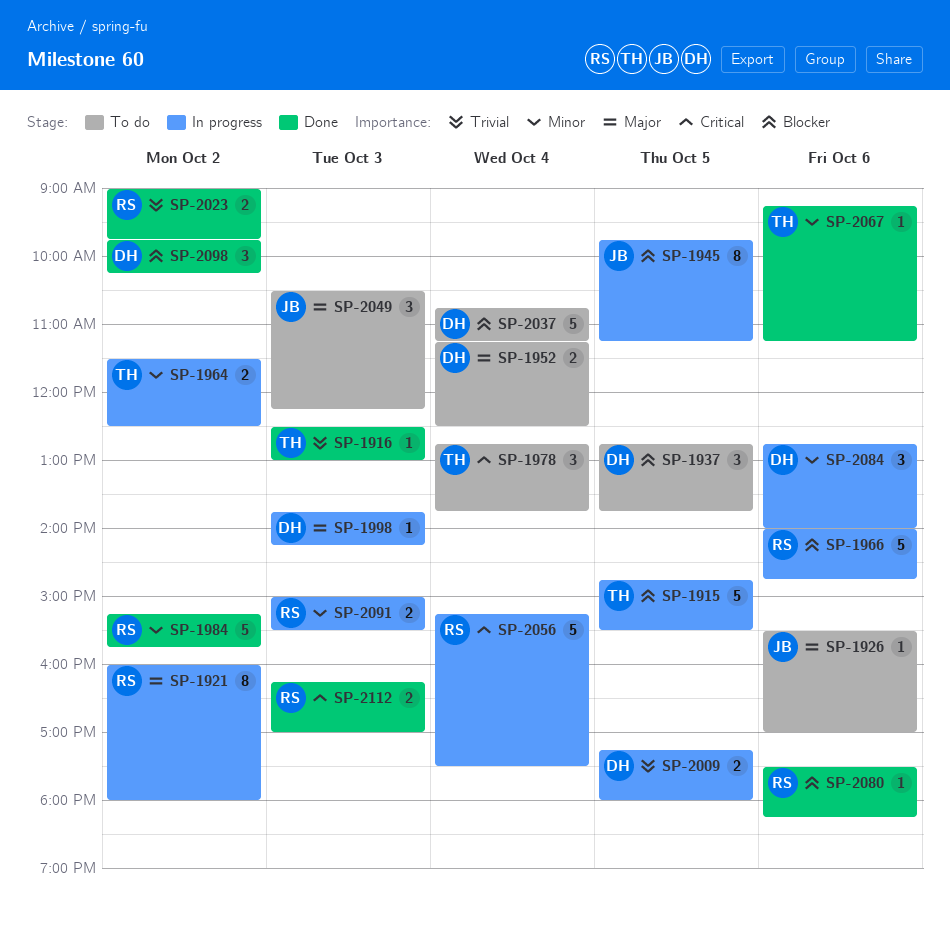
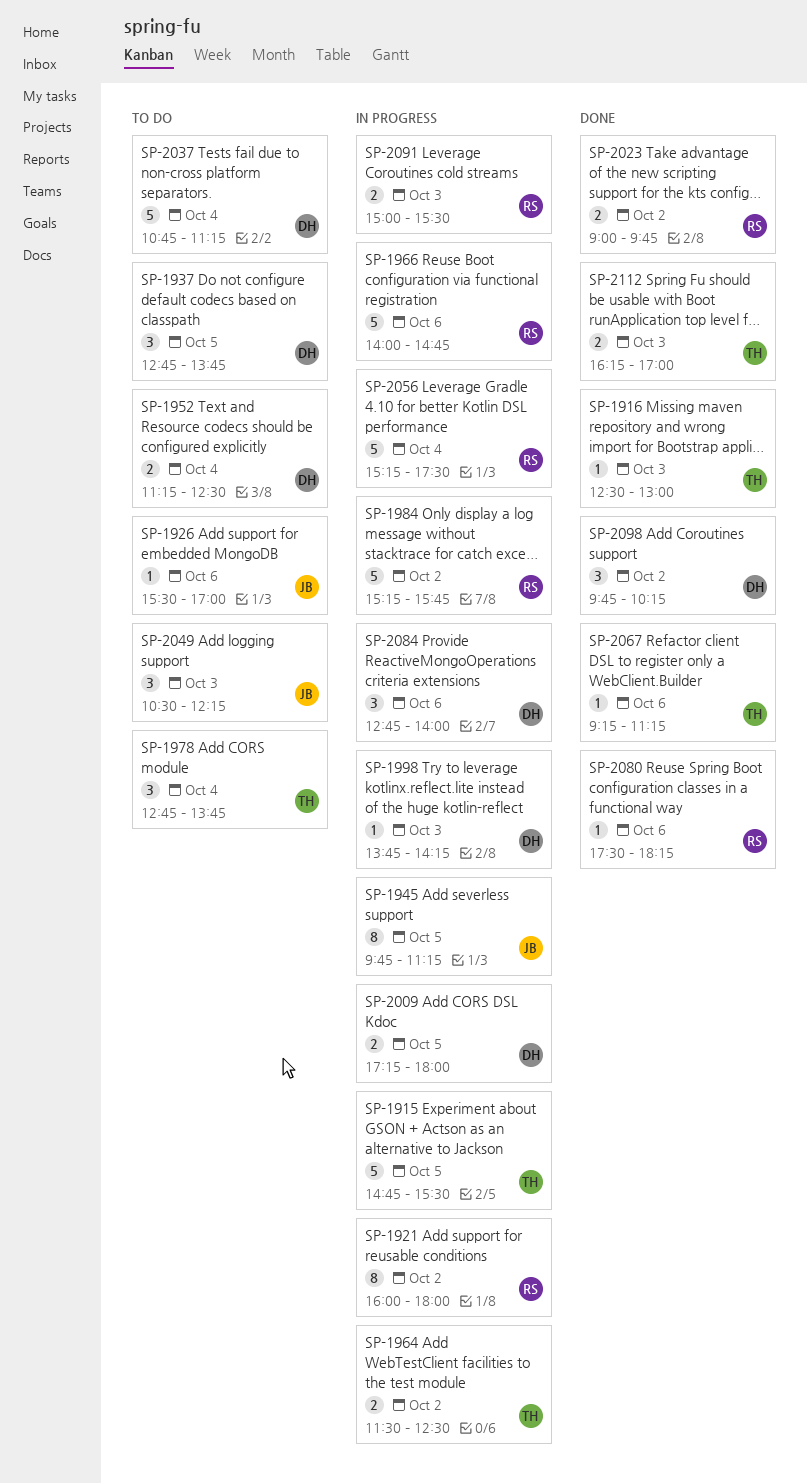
SP-1984, status: Done -> In progress
SP-2112, owner: RS -> TH

